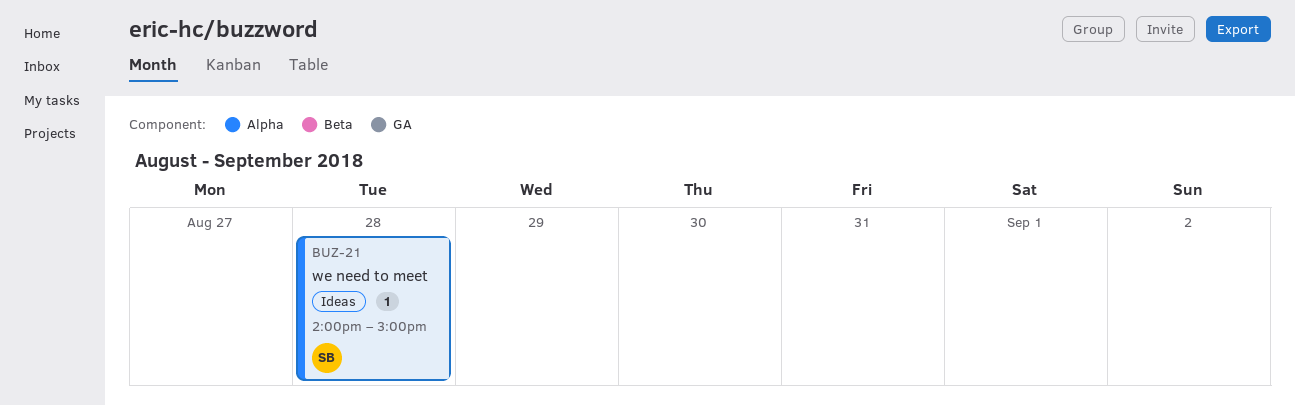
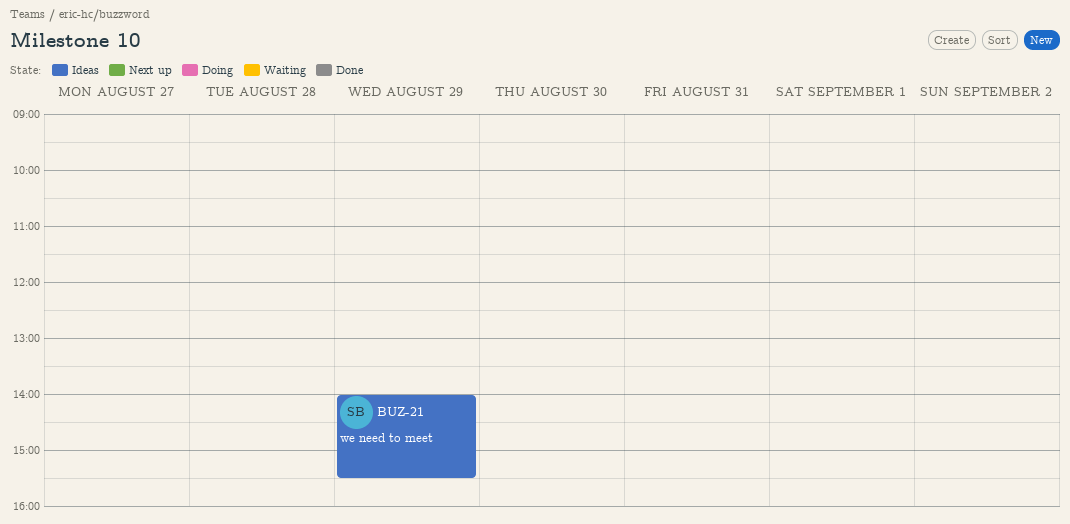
BUZ-21, day: Aug 28 -> Aug 29
BUZ-21, ends: 15:00 -> 15:30

